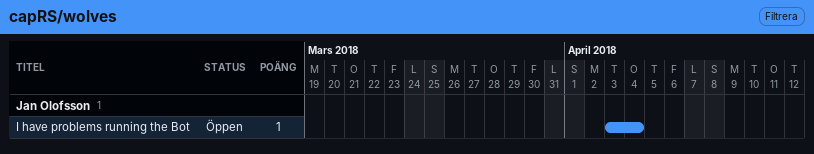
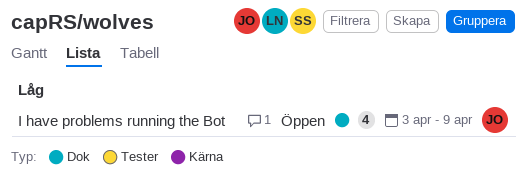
I have problems running the Bot, estimate: 1 -> 4
I have problems running the Bot, due: Apr 4 -> Apr 9

